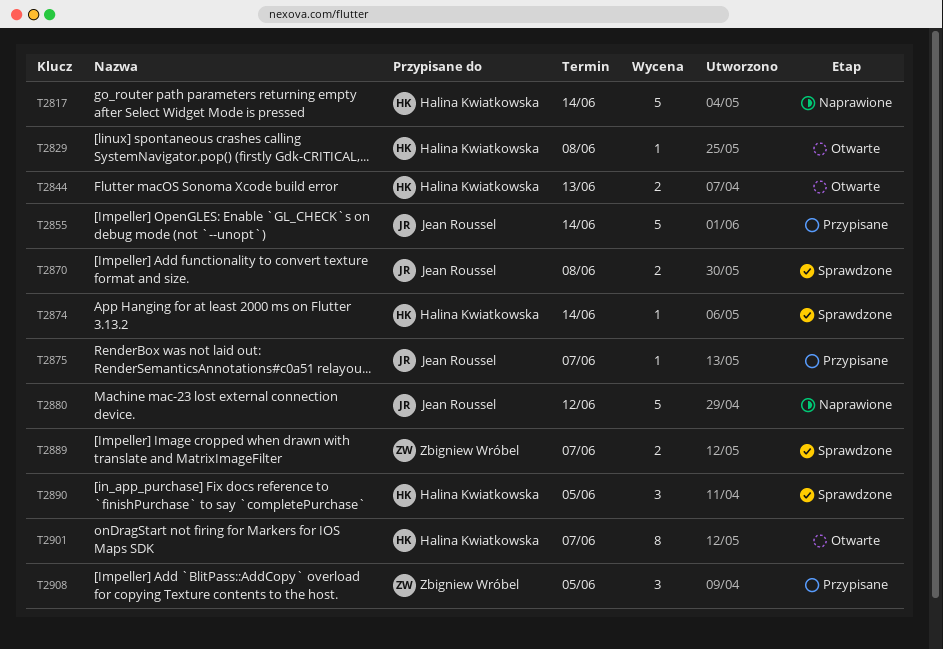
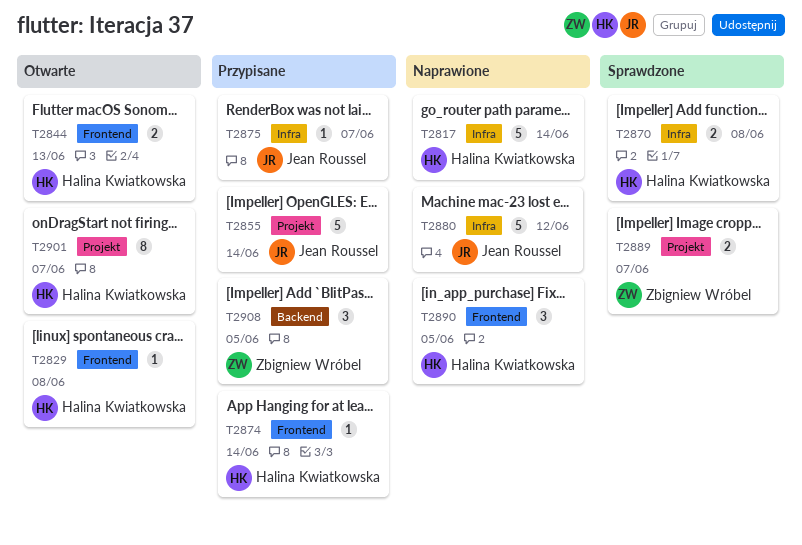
T2870, owner: Jean Roussel -> Halina Kwiatkowska
T2874, status: Sprawdzone -> Przypisane
T2890, status: Sprawdzone -> Naprawione

